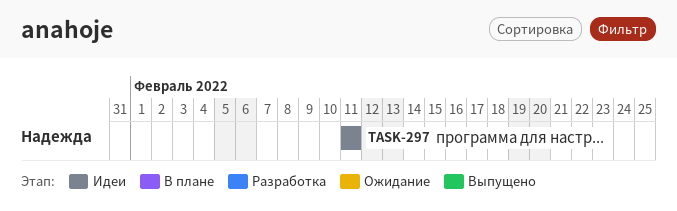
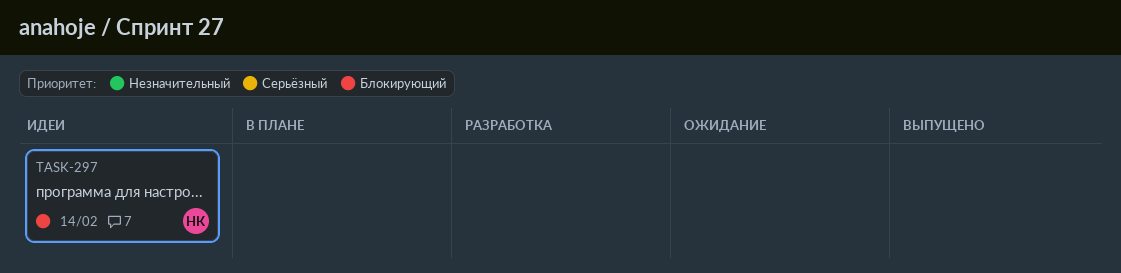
TASK-297, due: Feb 11 -> Feb 14

